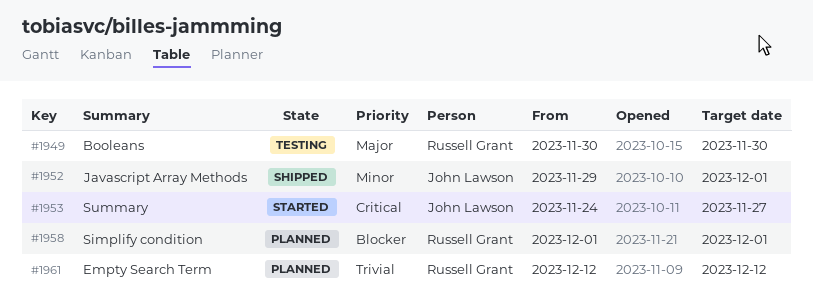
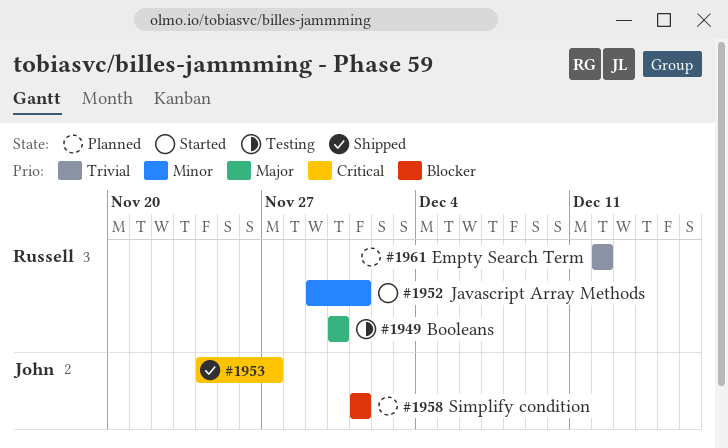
#1952, status: Shipped -> Started
#1952, owner: John Lawson -> Russell Grant
#1953, status: Started -> Shipped
#1958, owner: Russell Grant -> John Lawson

